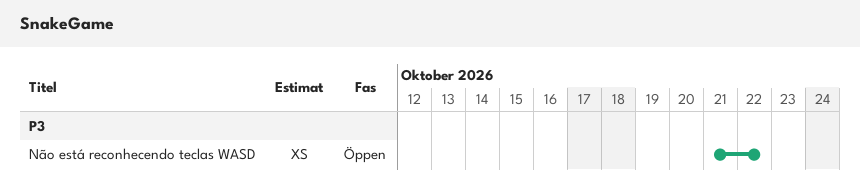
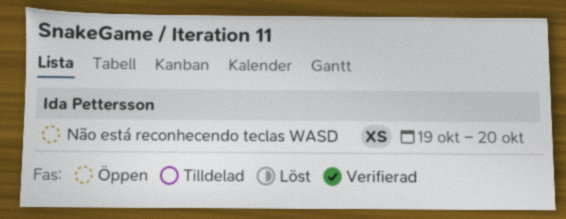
Não está reconhecendo teclas WASD, start: Oct 21 -> Oct 19
Não está reconhecendo teclas WASD, due: Oct 22 -> Oct 20

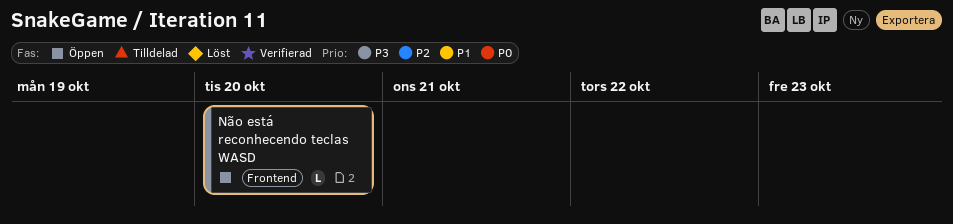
Não está reconhecendo teclas WASD, estimate: XS -> L

